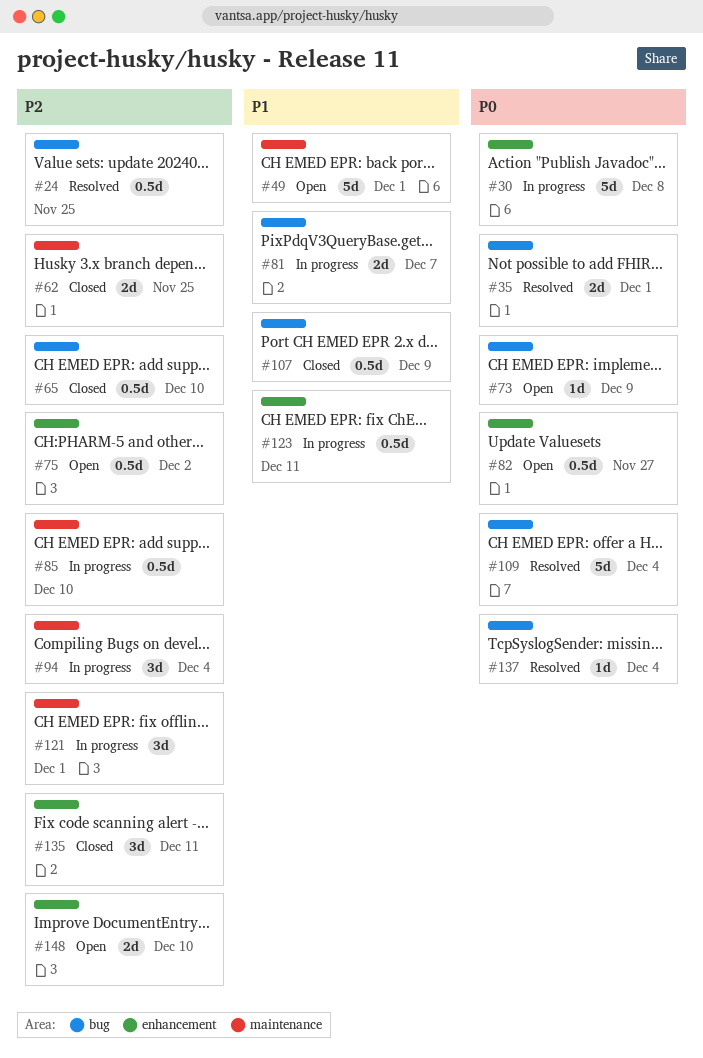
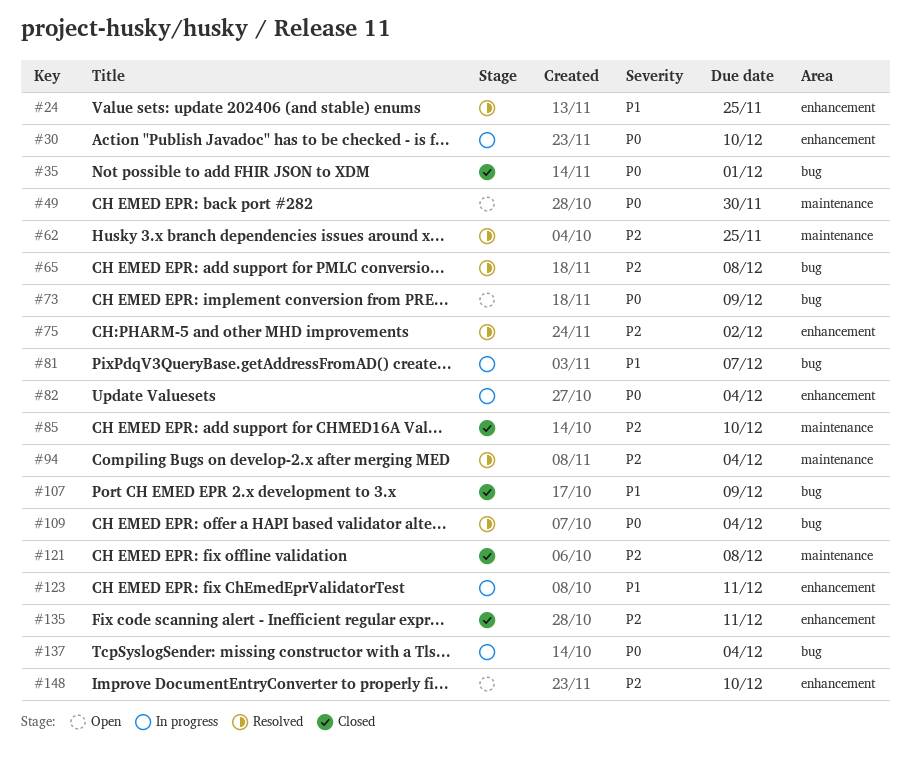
#24, priority: P2 -> P1
#24, label: bug -> enhancement
#30, due: Dec 8 -> Dec 10
#35, status: Resolved -> Closed
#49, priority: P1 -> P0
#49, due: Dec 1 -> Nov 30
#62, status: Closed -> Resolved
#65, status: Closed -> Resolved
#65, due: Dec 10 -> Dec 8
#75, status: Open -> Resolved
#82, status: Open -> In progress
#82, due: Nov 27 -> Dec 4
#85, status: In progress -> Closed
#94, status: In progress -> Resolved
#121, status: In progress -> Closed
#121, due: Dec 1 -> Dec 8
#137, status: Resolved -> In progress

